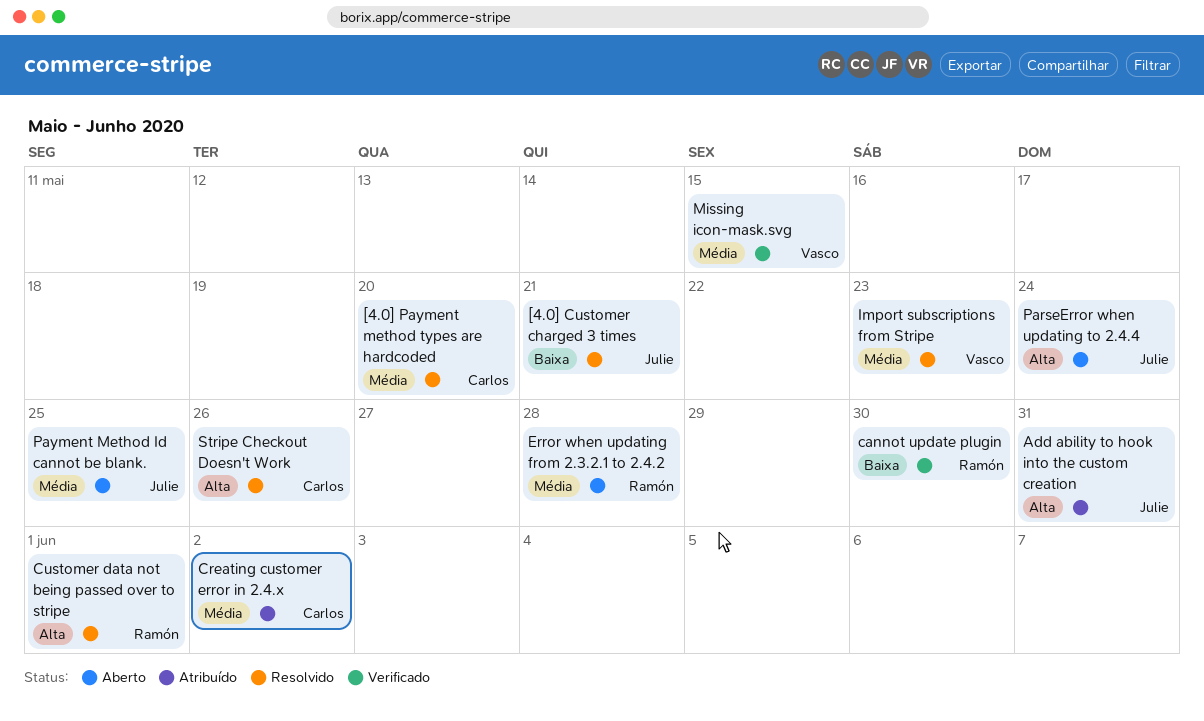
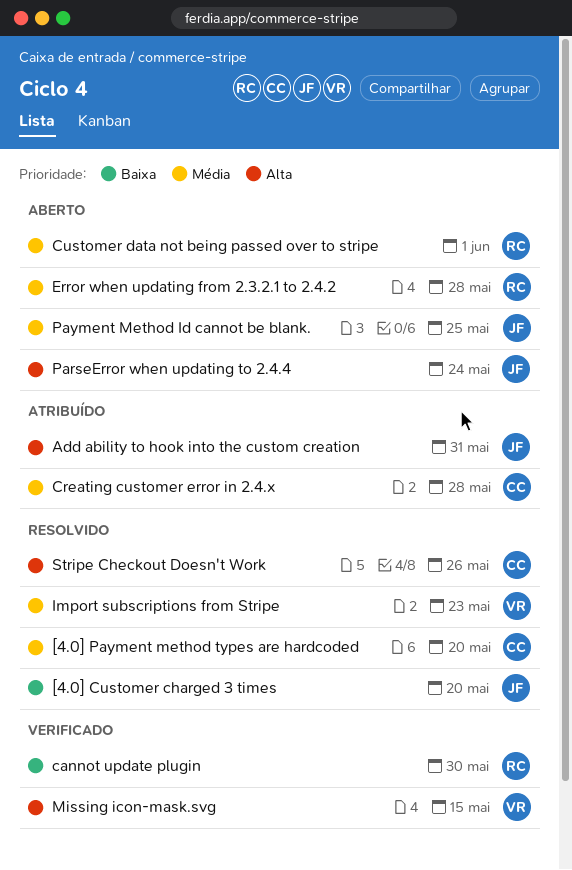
[4.0] Customer charged 3 times, due: May 21 -> May 20
Creating customer error in 2.4.x, due: Jun 2 -> May 28
Customer data not being passed over to stripe, status: Resolvido -> Aberto
Customer data not being passed over to stripe, priority: Alta -> Média
Missing icon-mask.svg, priority: Média -> Alta

